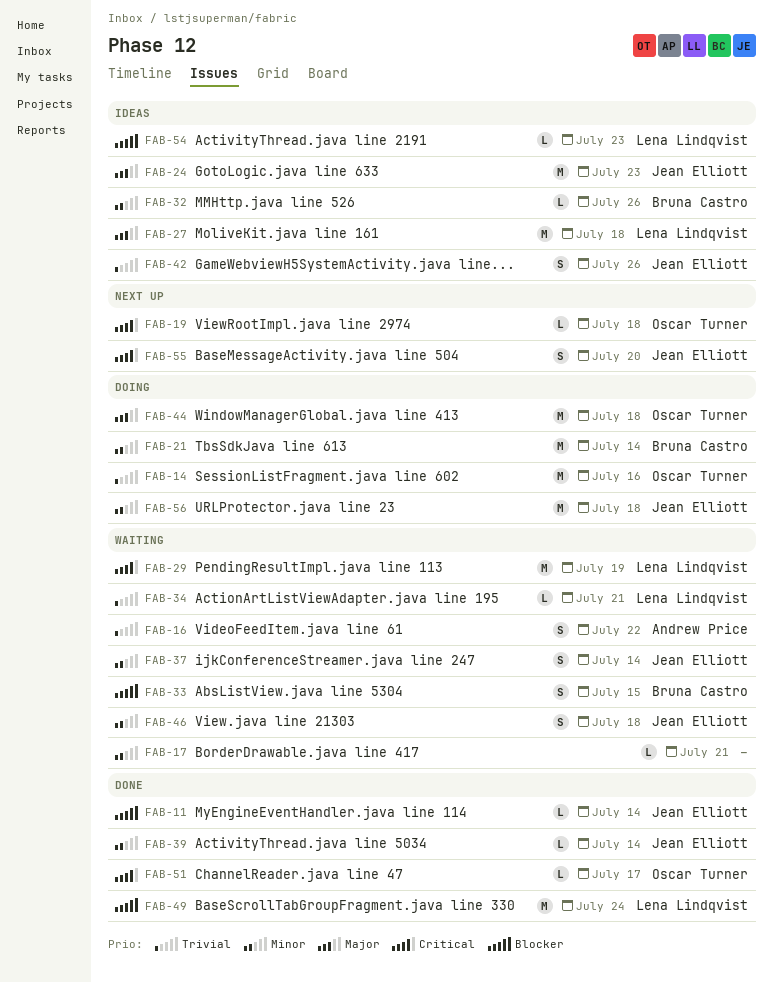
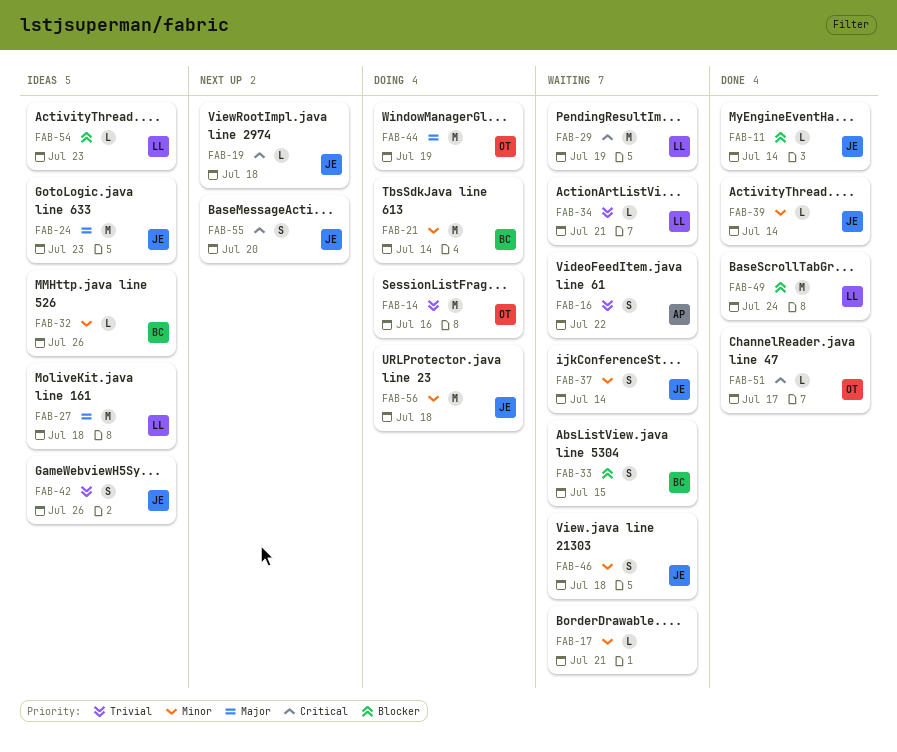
FAB-19, owner: Oscar Turner -> Jean Elliott
FAB-44, due: Jul 18 -> Jul 19

